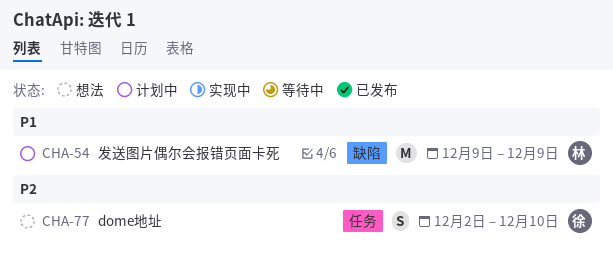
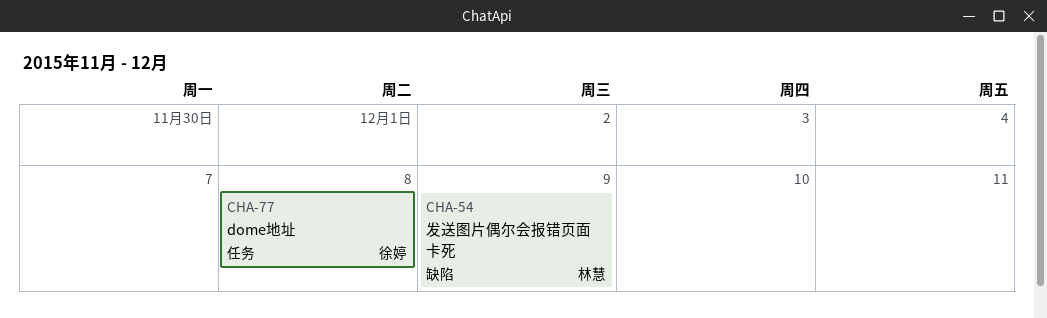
CHA-77, due: Dec 10 -> Dec 8

